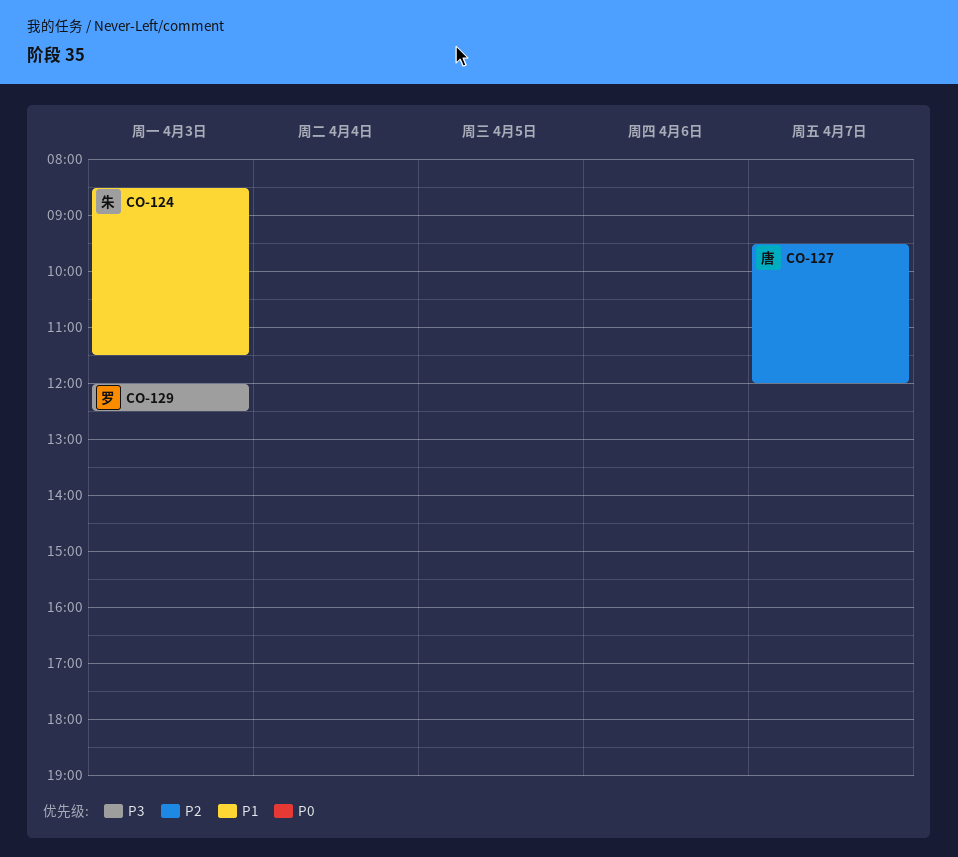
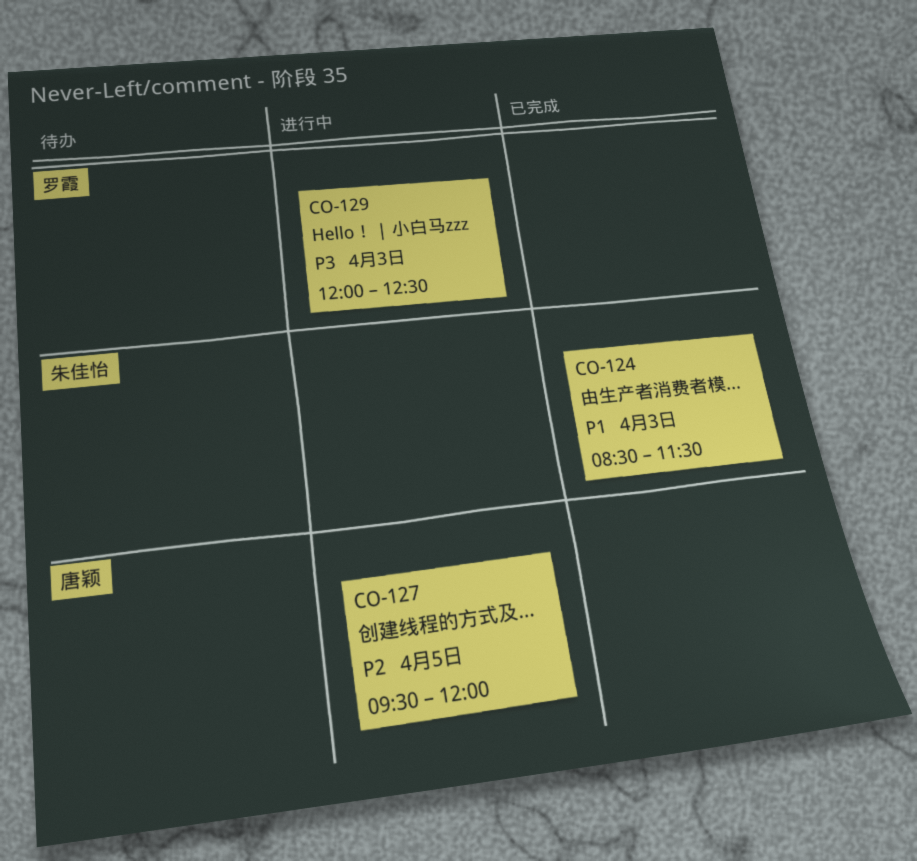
CO-127, day: Apr 7 -> Apr 5

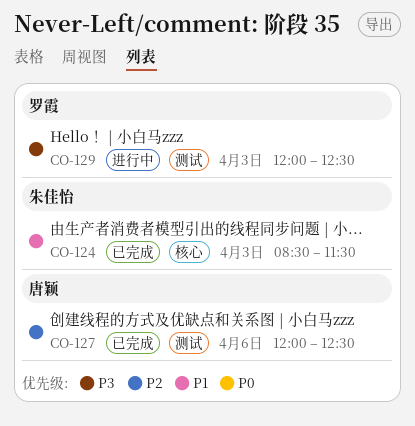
CO-127, status: 进行中 -> 已完成
CO-127, day: Apr 5 -> Apr 6
CO-127, begins: 09:30 -> 12:00
CO-127, ends: 12:00 -> 12:30

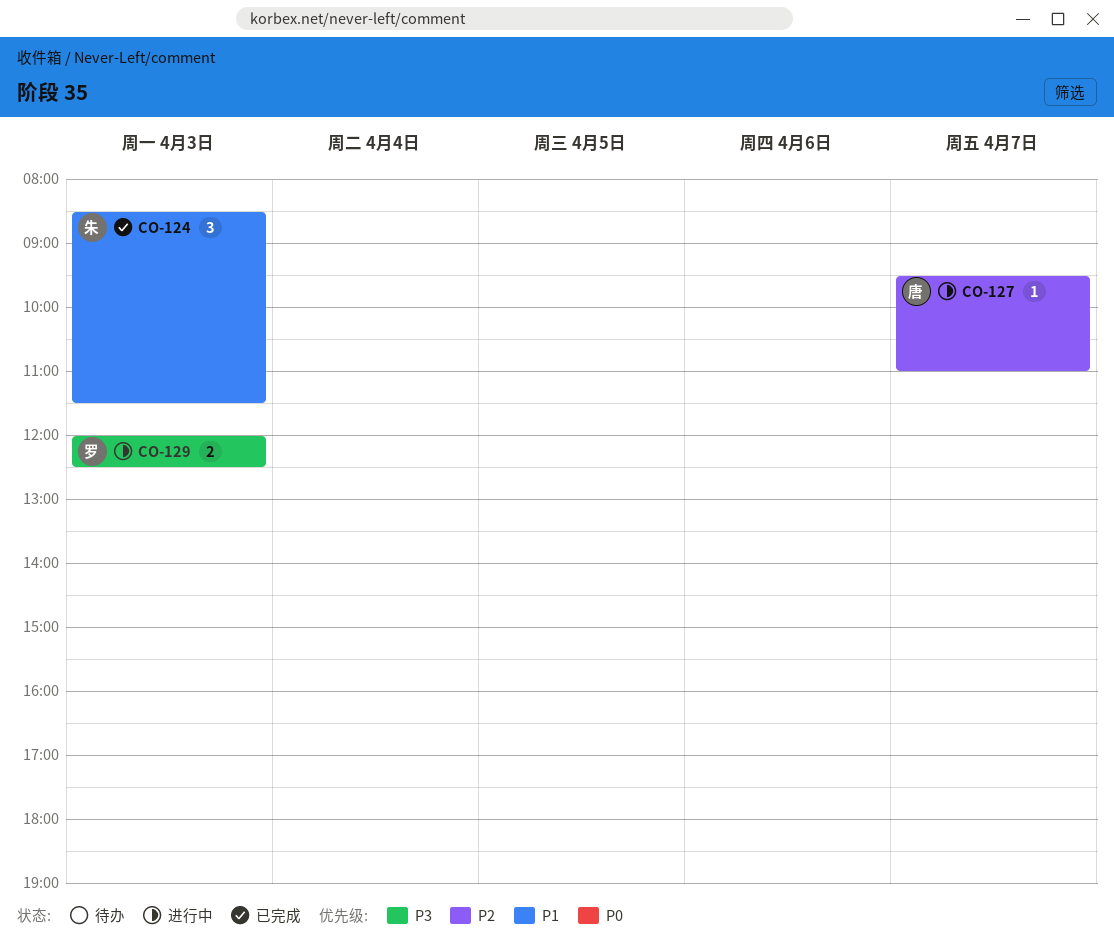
CO-127, status: 已完成 -> 进行中
CO-127, day: Apr 6 -> Apr 7
CO-127, begins: 12:00 -> 09:30
CO-127, ends: 12:30 -> 11:00

